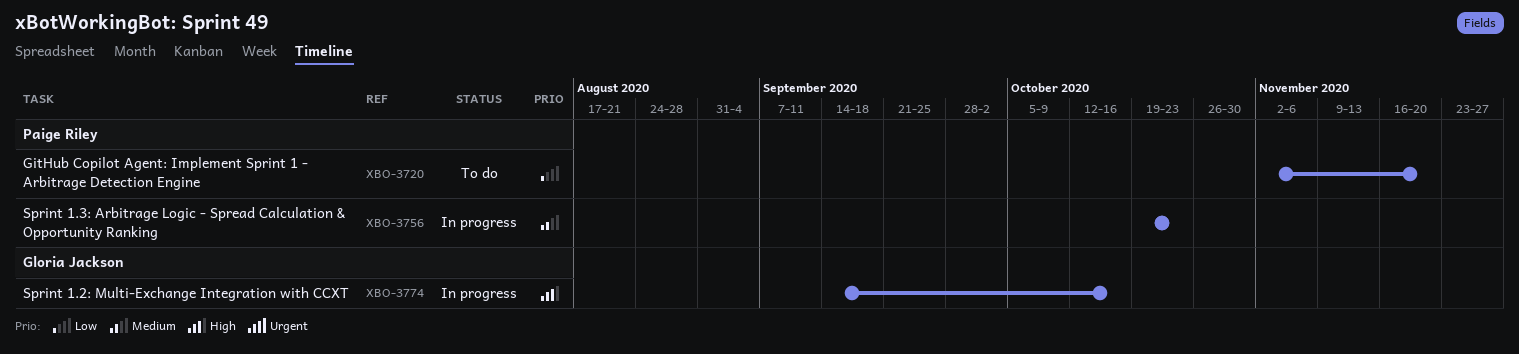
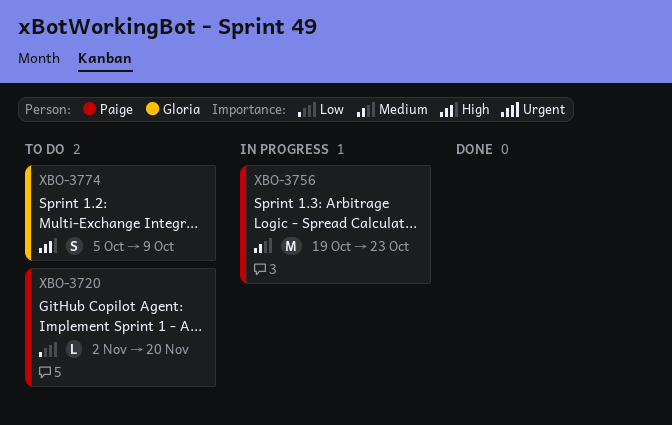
XBO-3774, status: In progress -> To do
XBO-3774, start: Sep 14 -> Oct 5
XBO-3774, due: Oct 16 -> Oct 9

